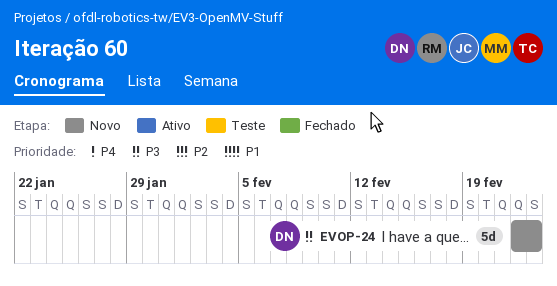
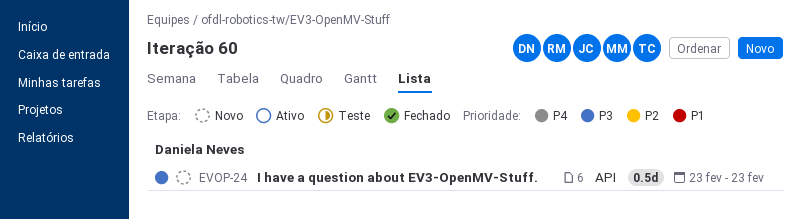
EVOP-24, estimate: 5d -> 0.5d
EVOP-24, start: Feb 22 -> Feb 23

